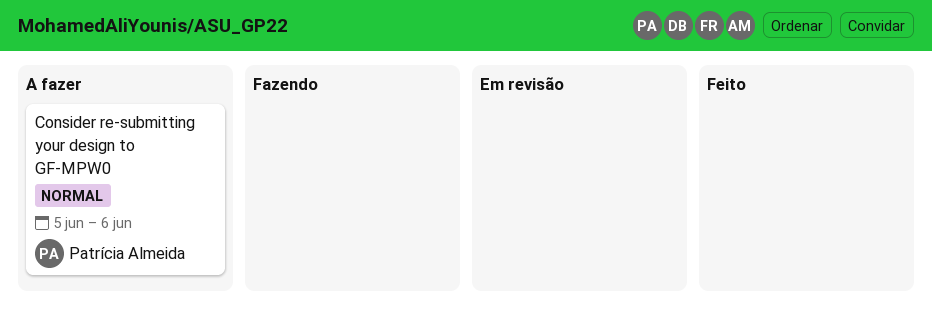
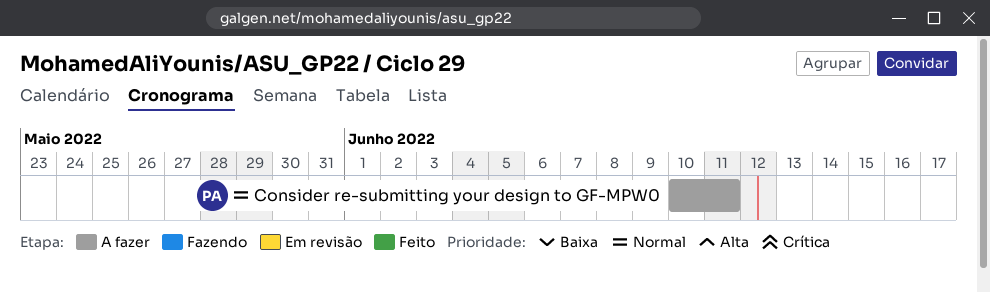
Consider re-submitting your design to GF-MPW0, start: Jun 5 -> Jun 10
Consider re-submitting your design to GF-MPW0, due: Jun 6 -> Jun 11

